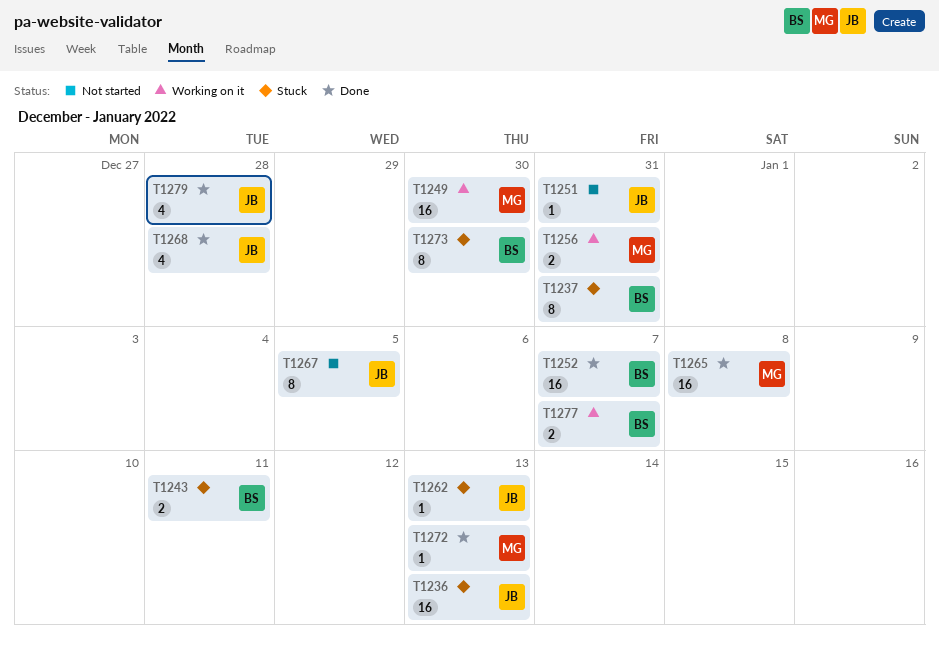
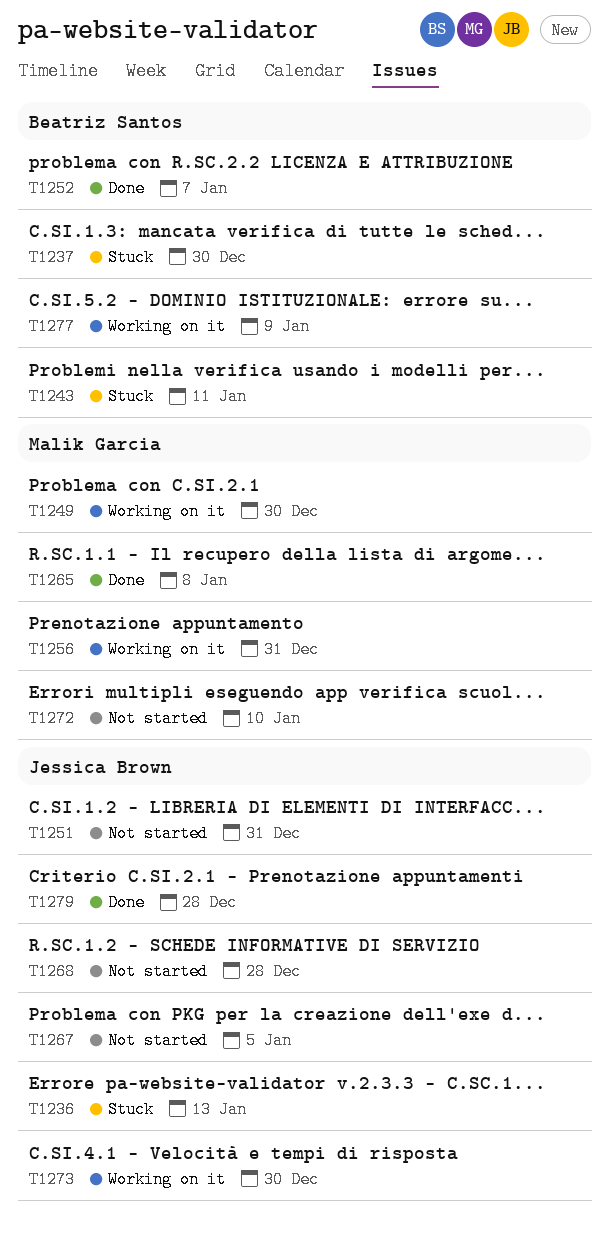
T1237, due: Dec 31 -> Dec 30
T1262: present -> none
T1268, status: Done -> Not started
T1272, status: Done -> Not started
T1272, due: Jan 13 -> Jan 10
T1273, status: Stuck -> Working on it
T1273, owner: Beatriz Santos -> Jessica Brown
T1277, due: Jan 7 -> Jan 9

